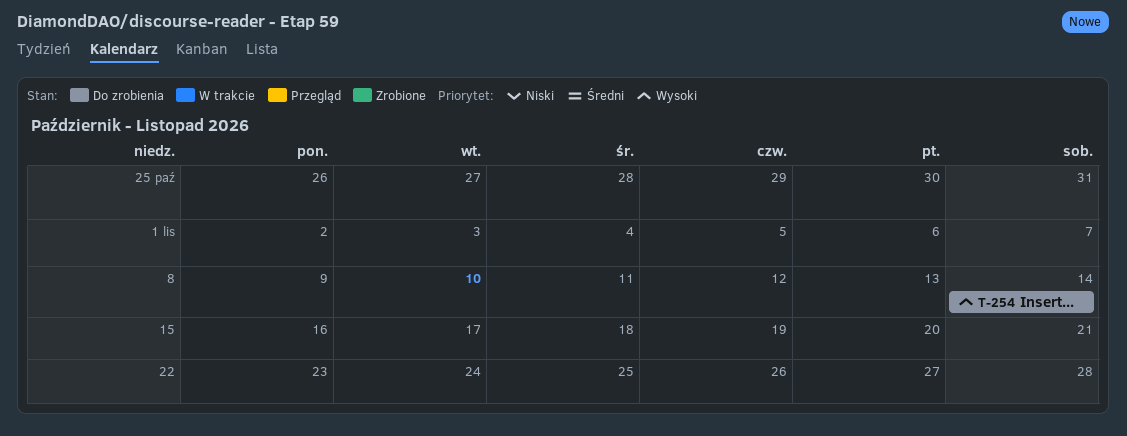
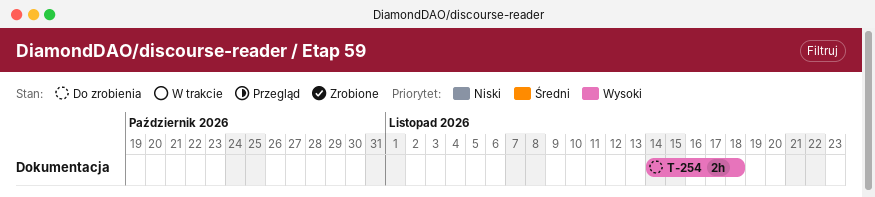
T-254, due: Nov 14 -> Nov 18

